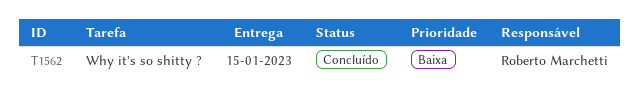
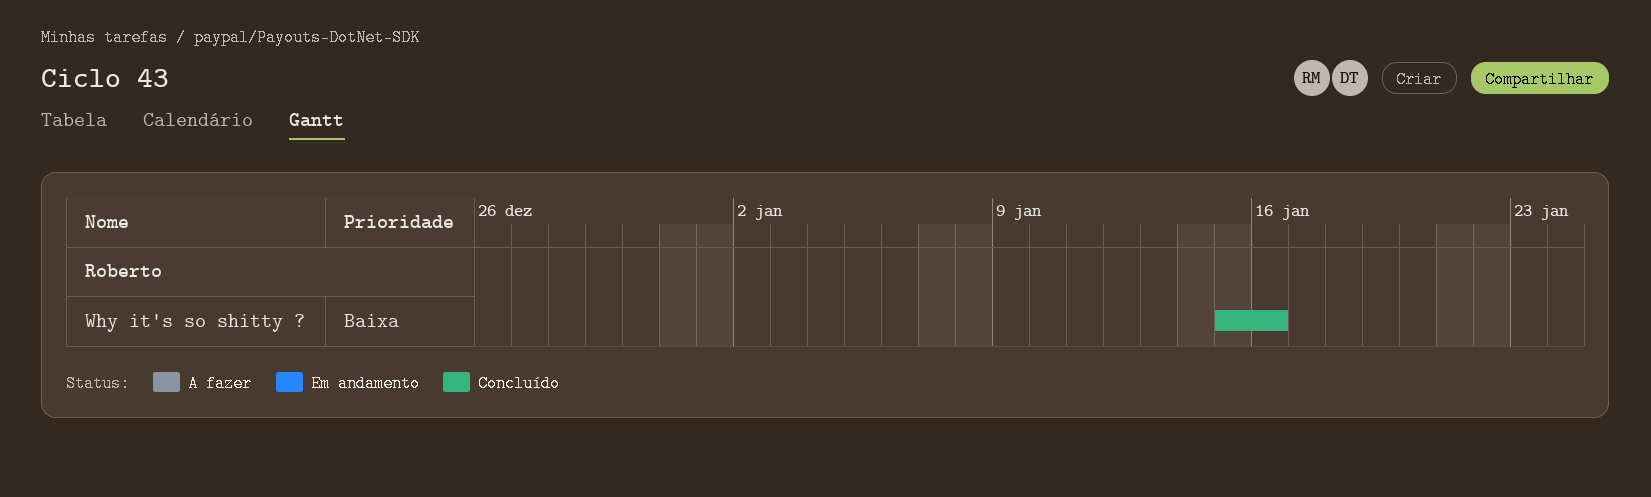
Why it's so shitty ?, due: Jan 15 -> Jan 16

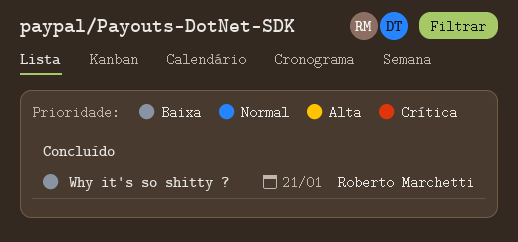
Why it's so shitty ?, due: Jan 16 -> Jan 21

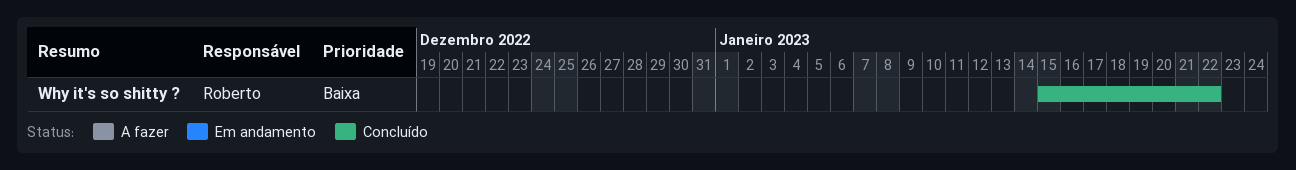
Why it's so shitty ?, due: Jan 21 -> Jan 22

